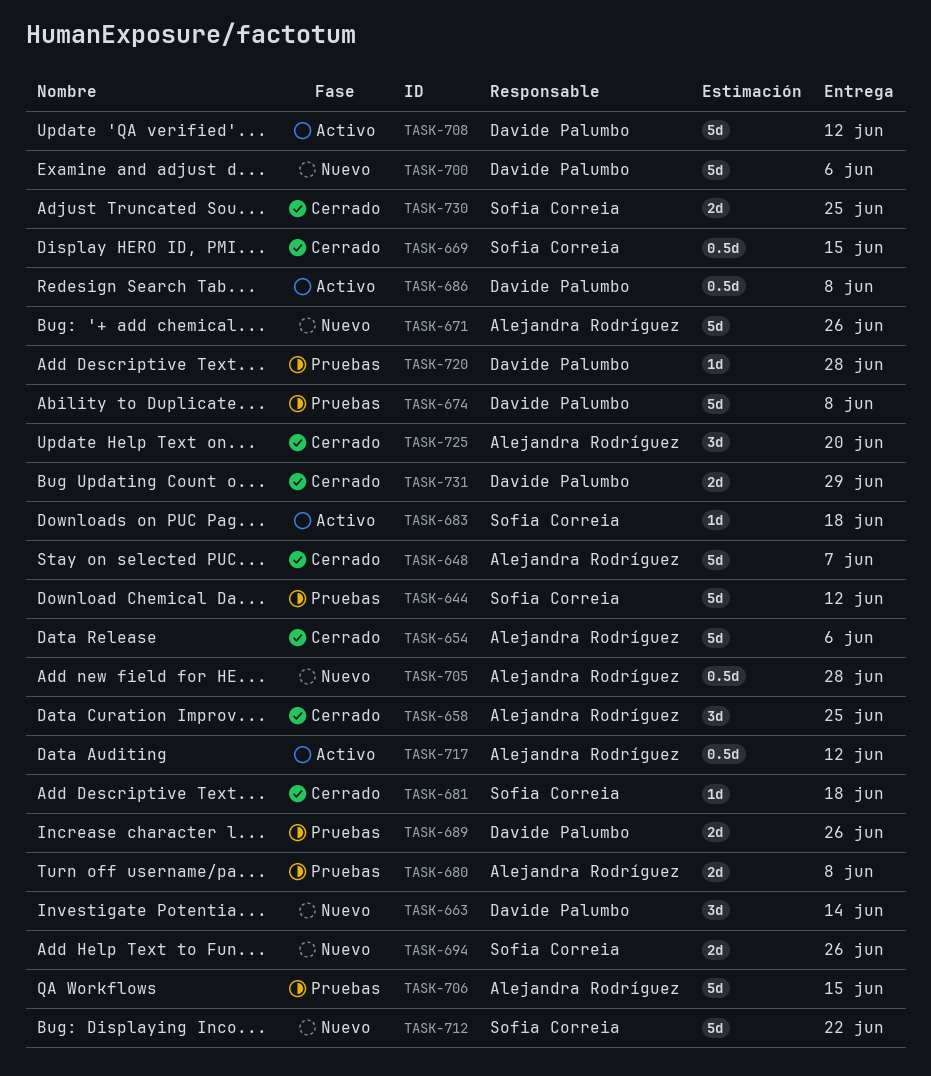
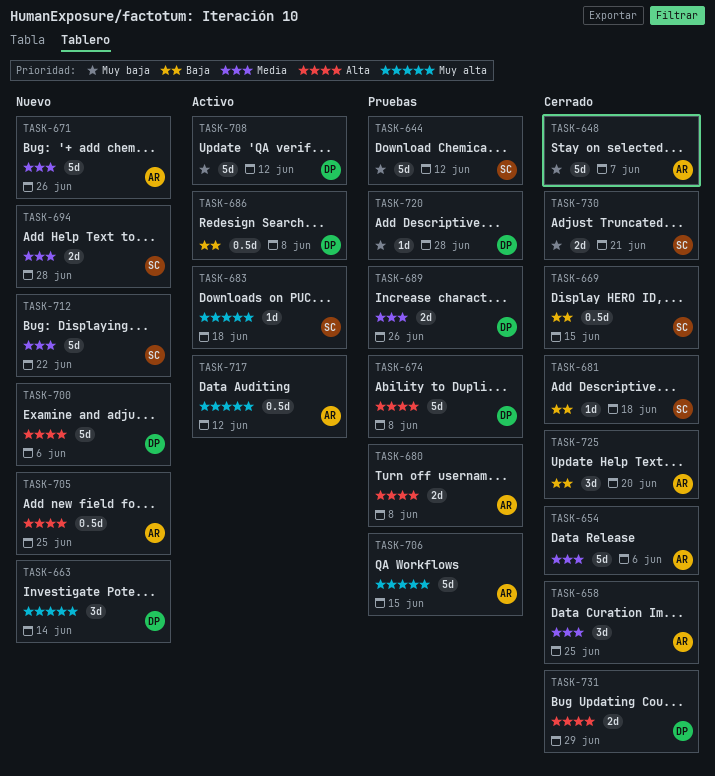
TASK-694, due: Jun 26 -> Jun 28
TASK-705, due: Jun 28 -> Jun 25
TASK-730, due: Jun 25 -> Jun 21

